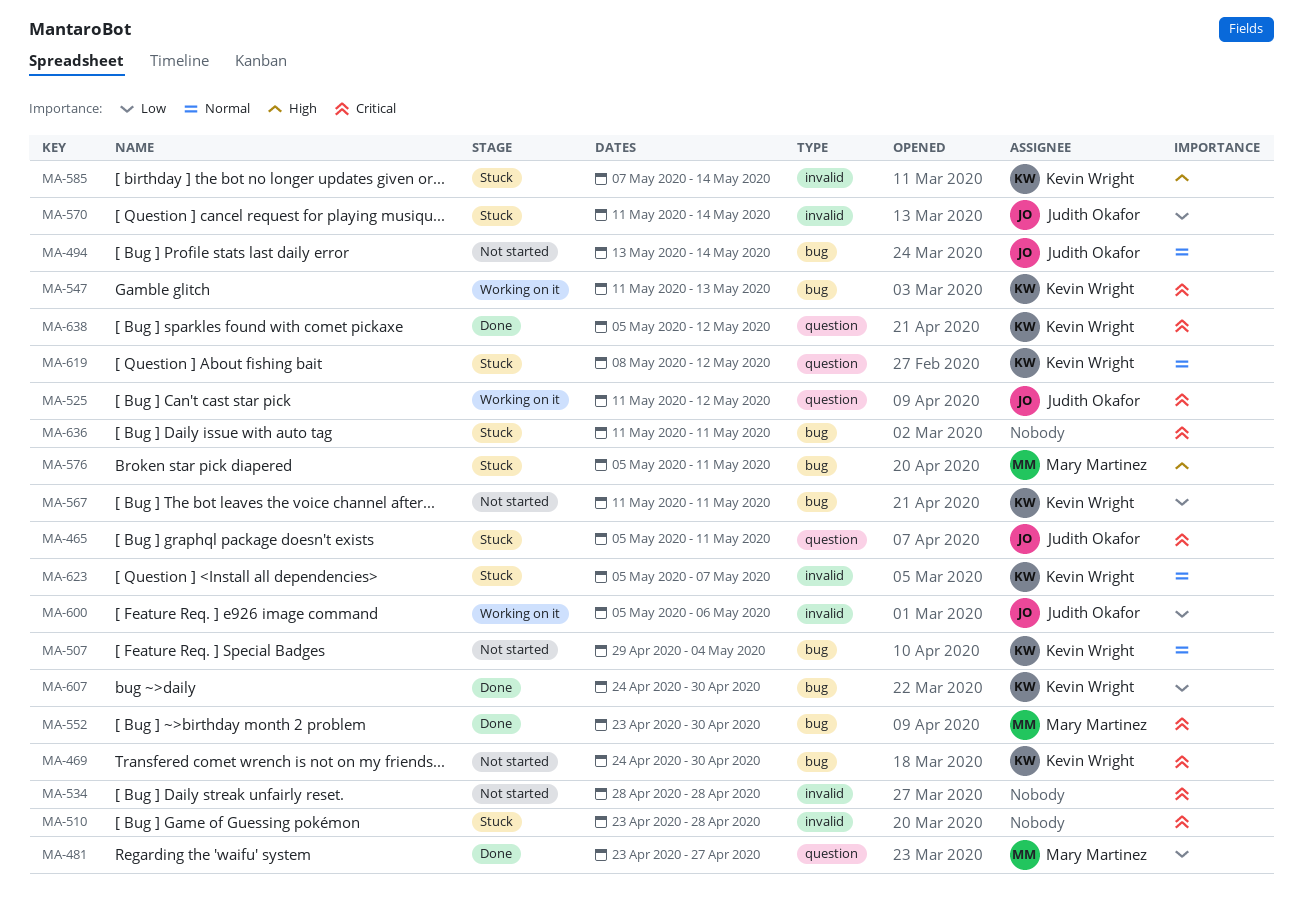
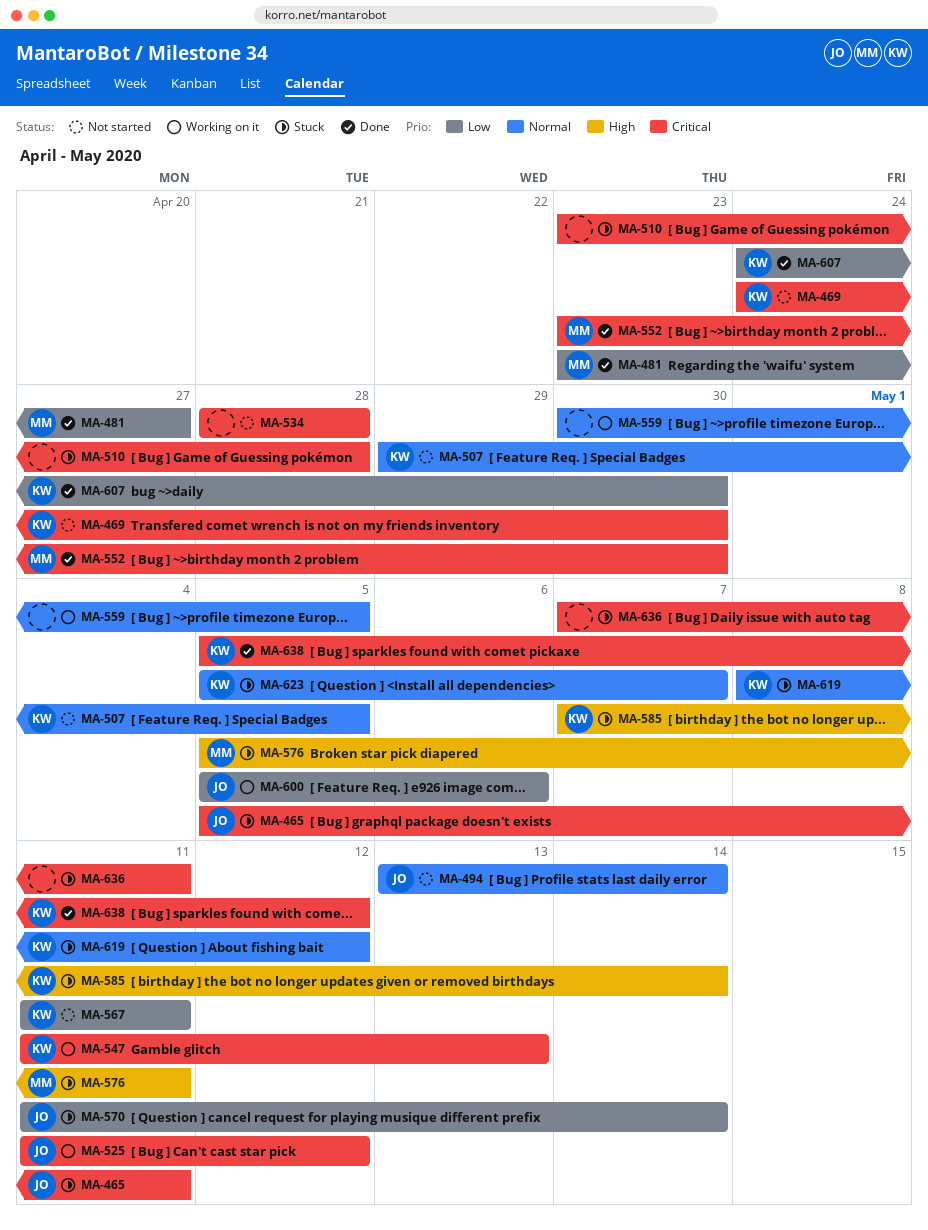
MA-507, due: May 4 -> May 5
MA-559: none -> present
MA-636, start: May 11 -> May 7

